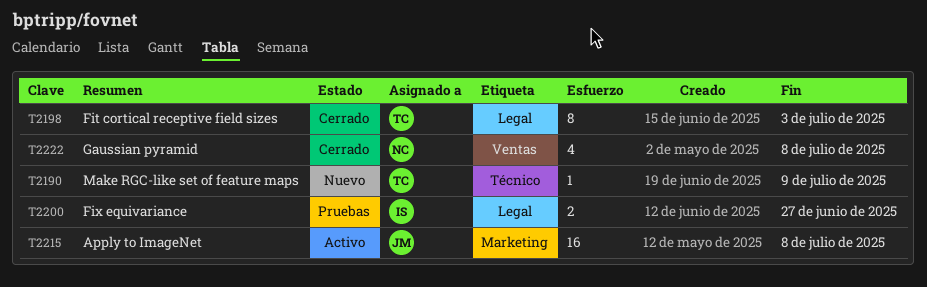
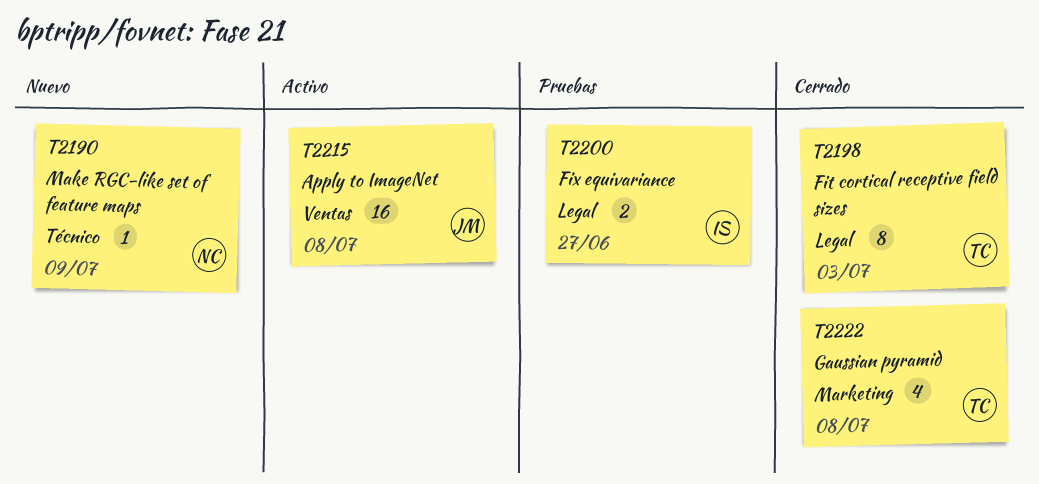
T2190, owner: TC -> NC
T2215, label: Marketing -> Ventas
T2222, owner: NC -> TC
T2222, label: Ventas -> Marketing

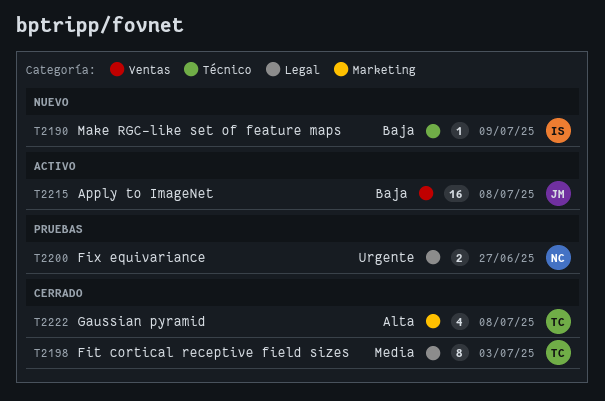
T2190, owner: NC -> IS
T2200, owner: IS -> NC

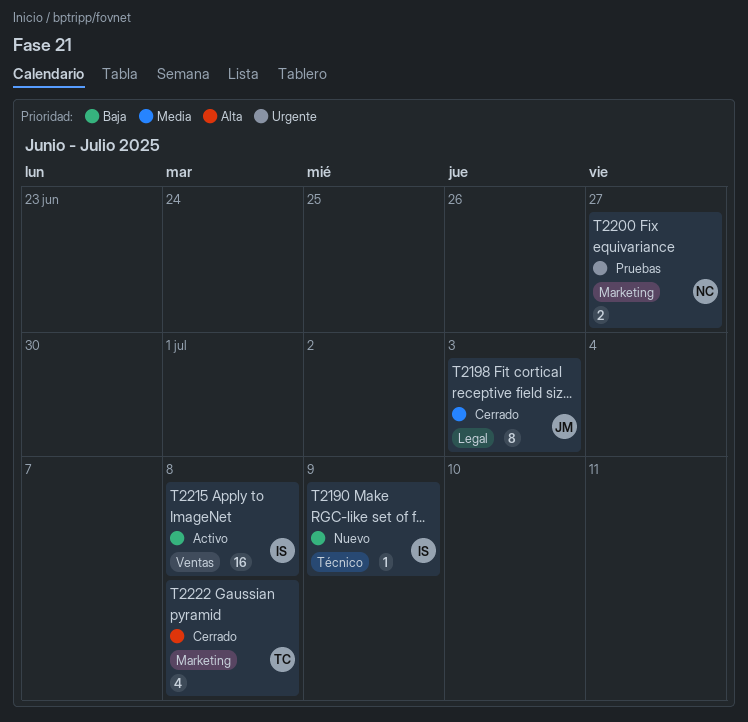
T2198, owner: TC -> JM
T2200, label: Legal -> Marketing
T2215, owner: JM -> IS

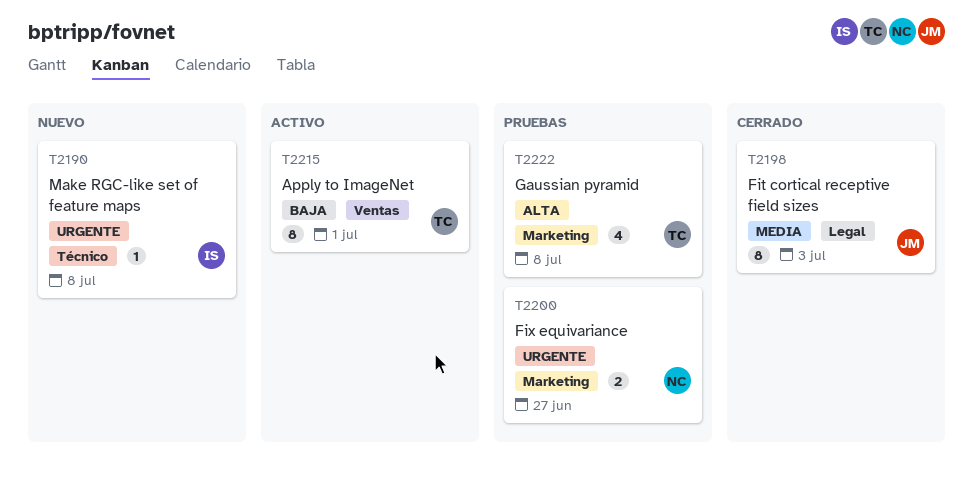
T2190, priority: Baja -> Urgente
T2190, due: Jul 9 -> Jul 8
T2215, owner: IS -> TC
T2215, estimate: 16 -> 8
T2215, due: Jul 8 -> Jul 1
T2222, status: Cerrado -> Pruebas

